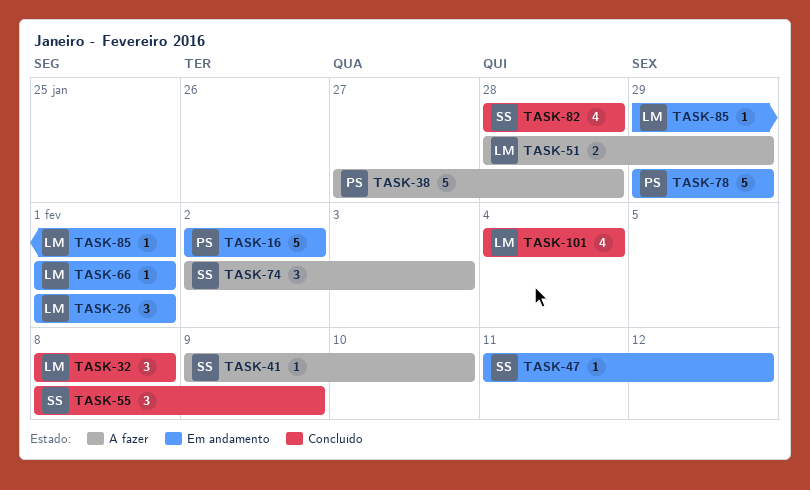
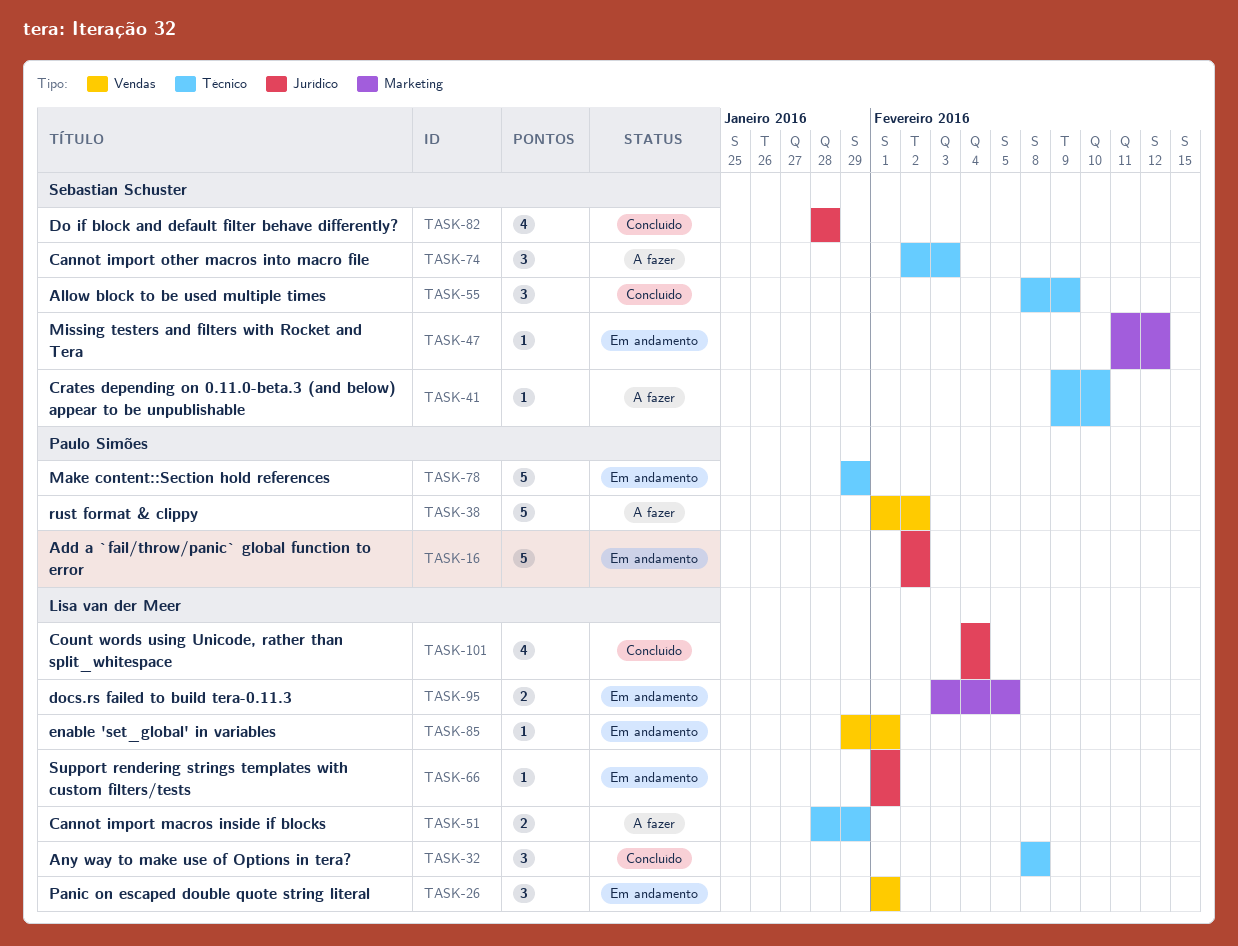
TASK-38, start: Jan 27 -> Feb 1
TASK-38, due: Jan 28 -> Feb 2
TASK-95: none -> present

